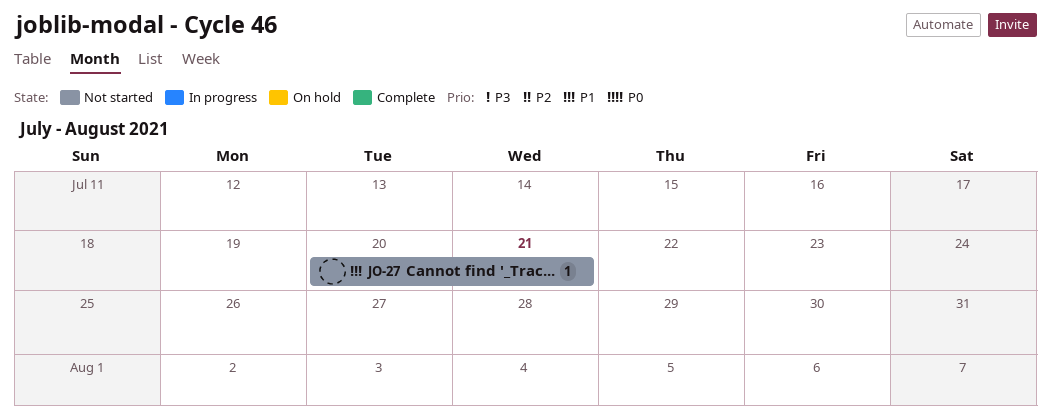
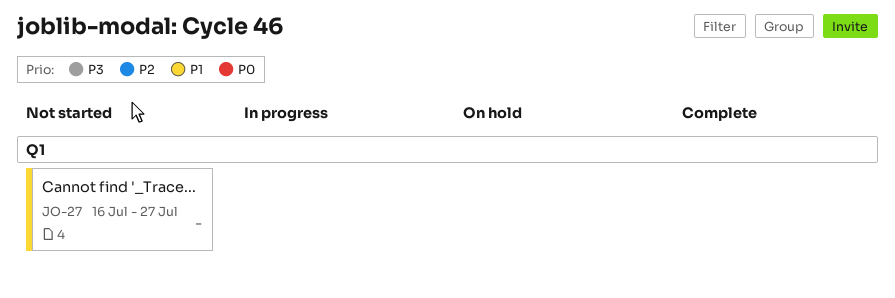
JO-27, start: Jul 20 -> Jul 16
JO-27, due: Jul 21 -> Jul 27

